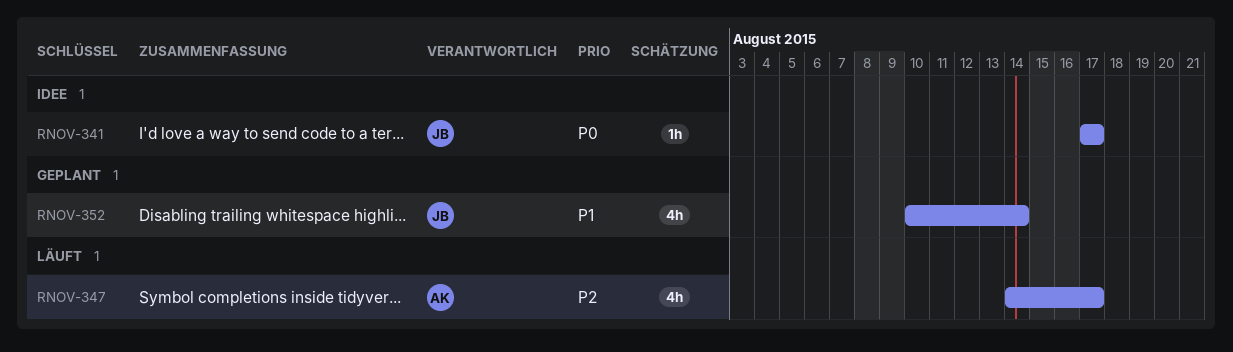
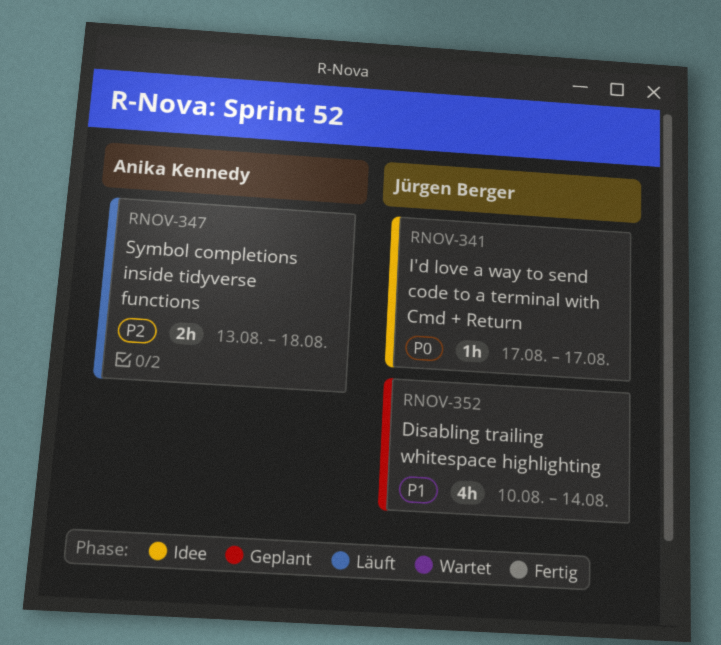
RNOV-347, estimate: 4h -> 2h
RNOV-347, start: Aug 14 -> Aug 13
RNOV-347, due: Aug 17 -> Aug 18

